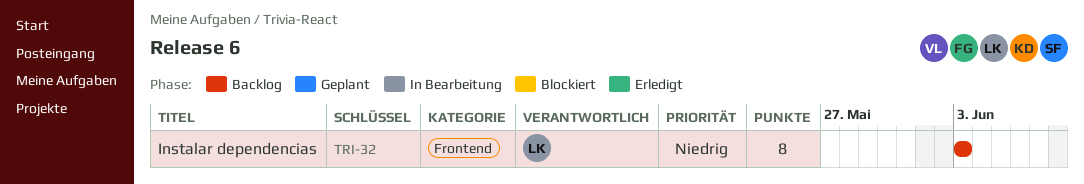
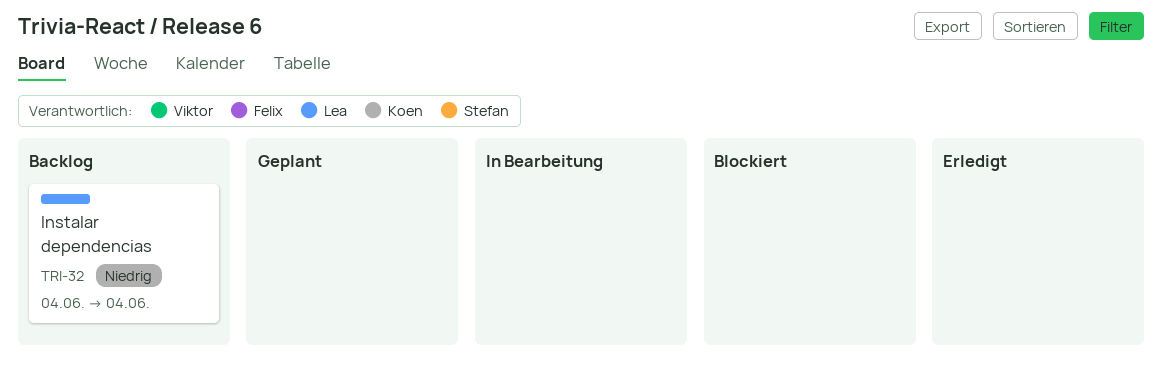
TRI-32, start: Jun 3 -> Jun 4
TRI-32, due: Jun 3 -> Jun 4

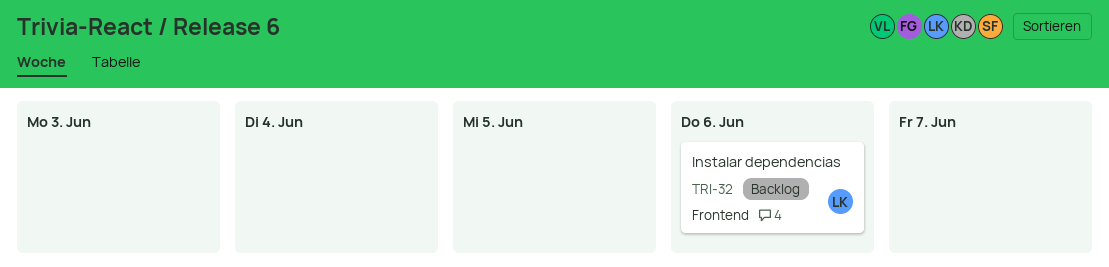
TRI-32, due: Jun 4 -> Jun 6

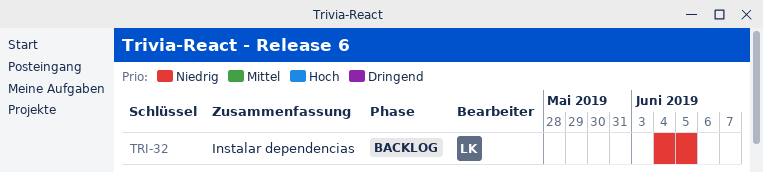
TRI-32, due: Jun 6 -> Jun 5

